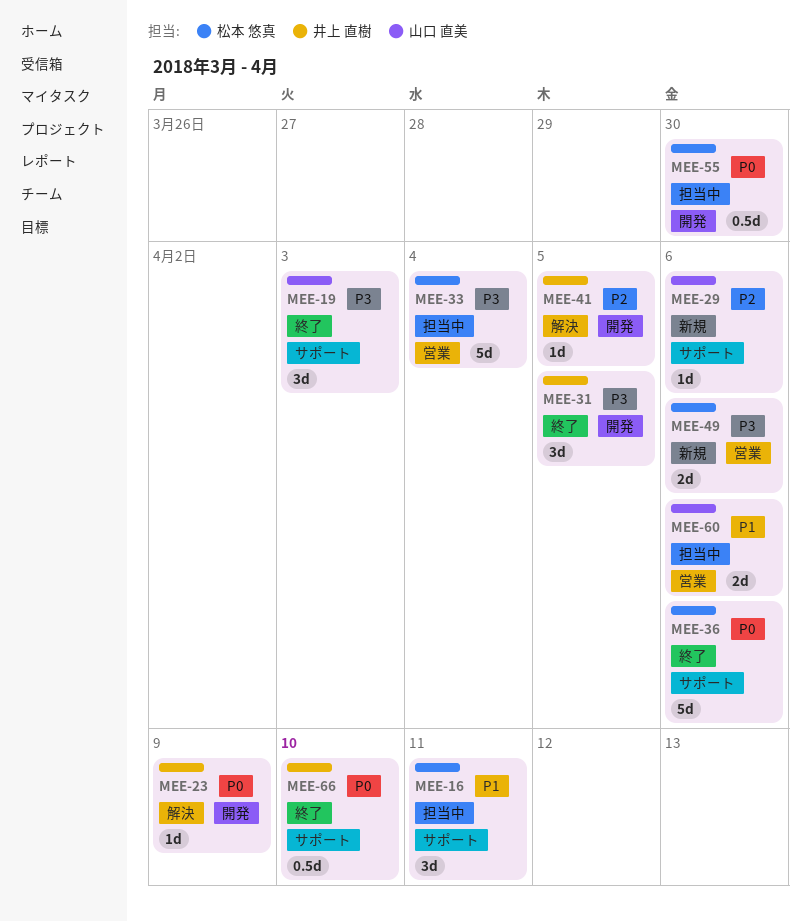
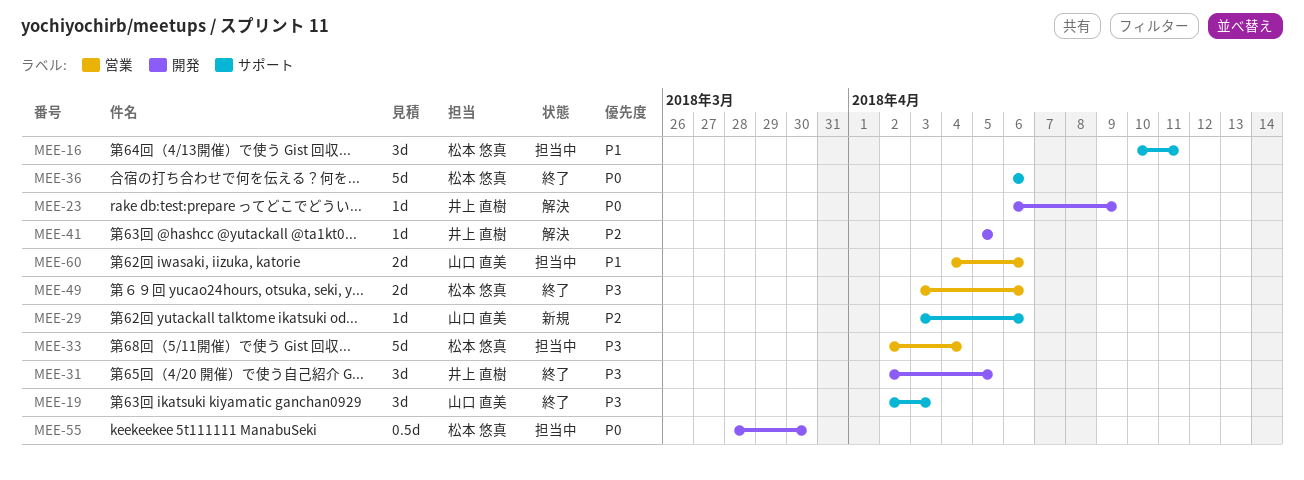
MEE-49, status: 新規 -> 終了
MEE-66: present -> none

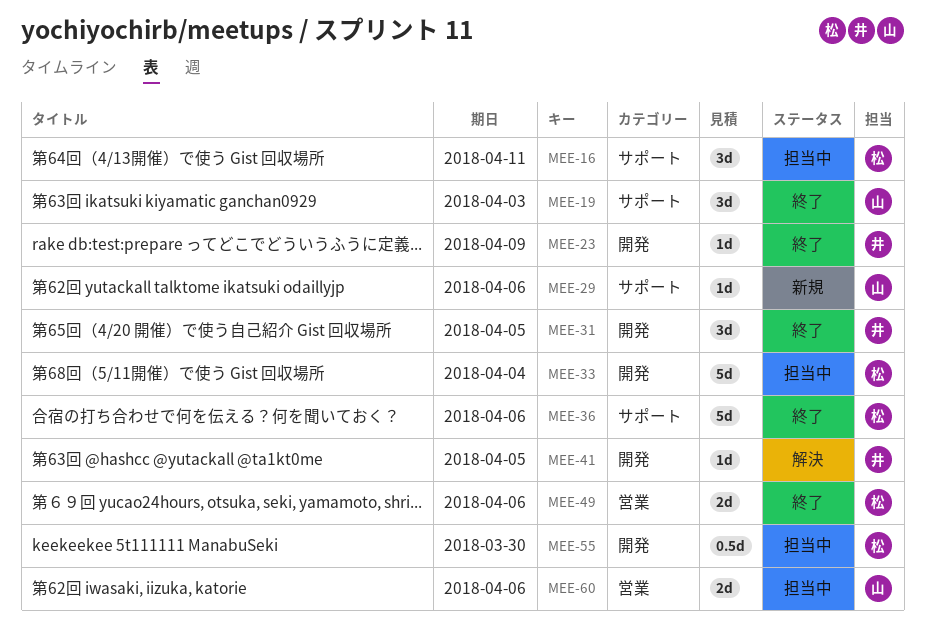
MEE-23, status: 解決 -> 終了
MEE-33, label: 営業 -> 開発

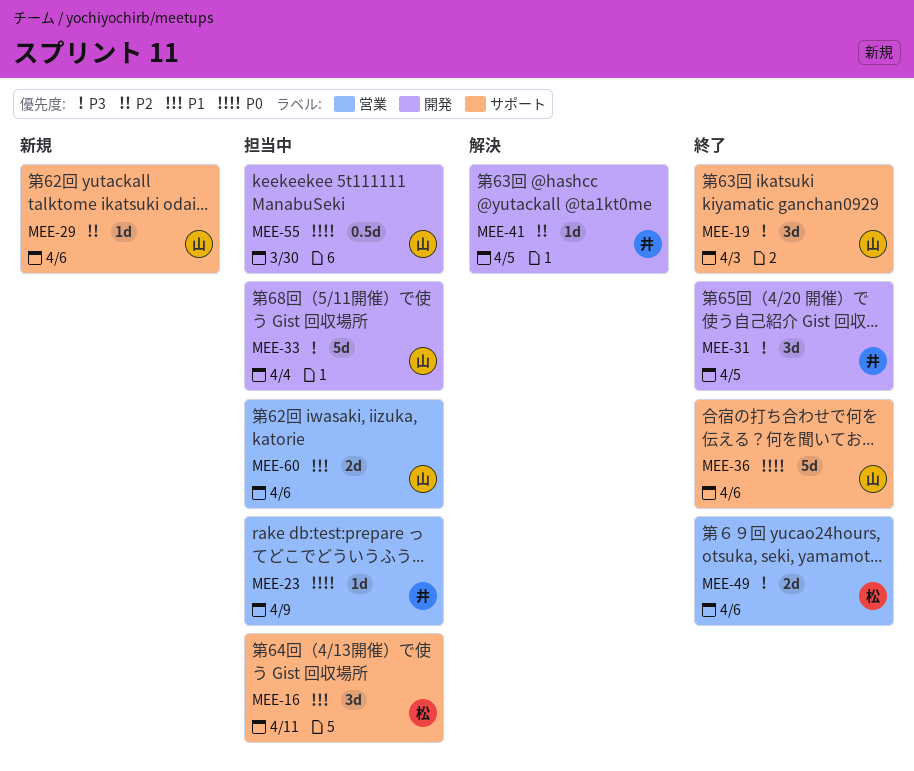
MEE-23, status: 終了 -> 担当中
MEE-23, label: 開発 -> 営業
MEE-33, owner: 松 -> 山
MEE-36, owner: 松 -> 山
MEE-55, owner: 松 -> 山

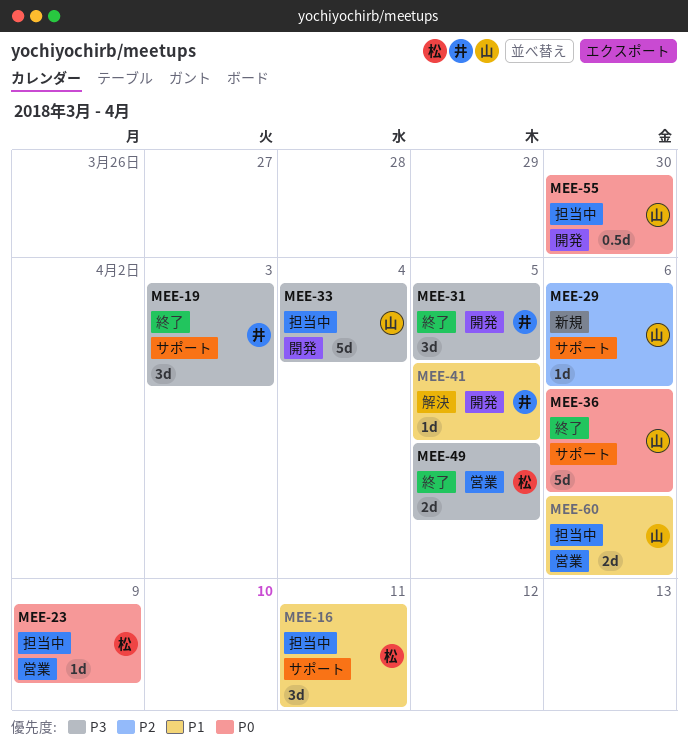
MEE-19, owner: 山 -> 井
MEE-23, owner: 井 -> 松
MEE-41, priority: P2 -> P1
MEE-49, due: Apr 6 -> Apr 5

